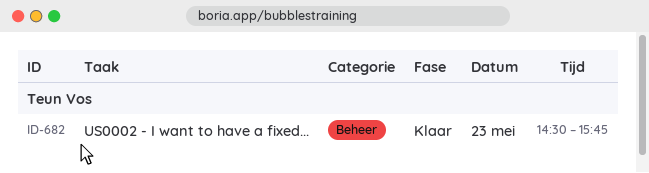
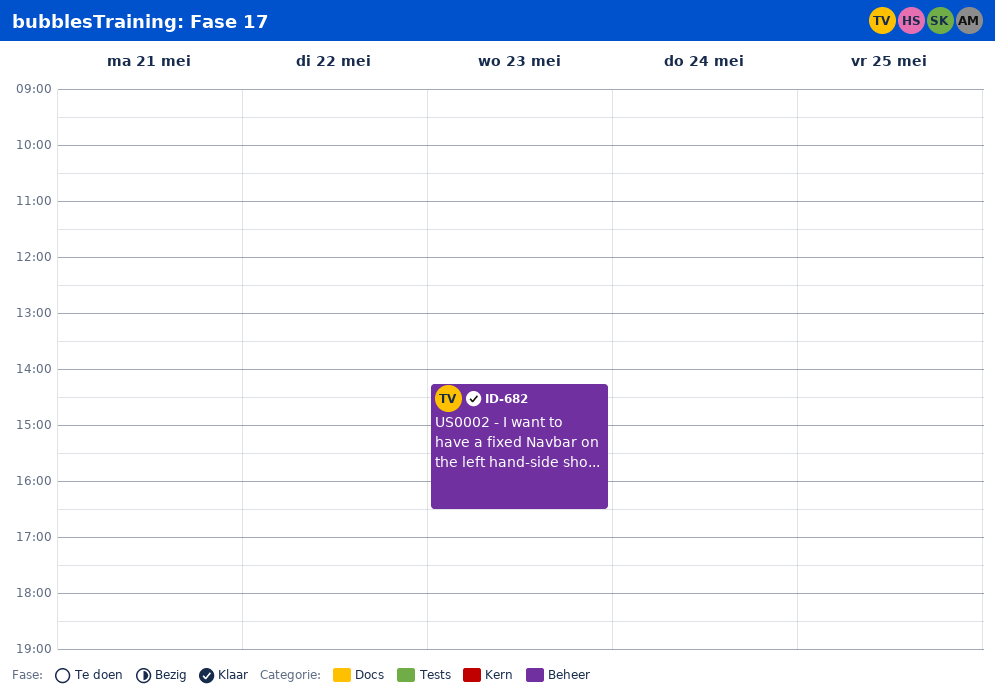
ID-682, begins: 14:30 -> 14:15
ID-682, ends: 15:45 -> 16:30

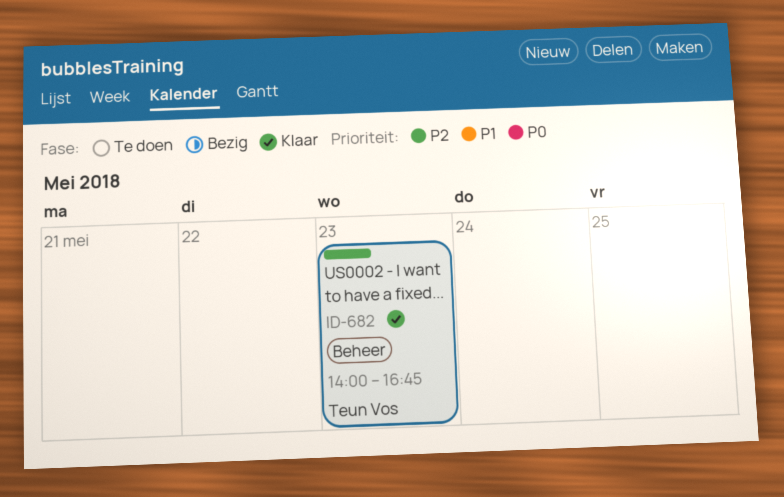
ID-682, begins: 14:15 -> 14:00
ID-682, ends: 16:30 -> 16:45

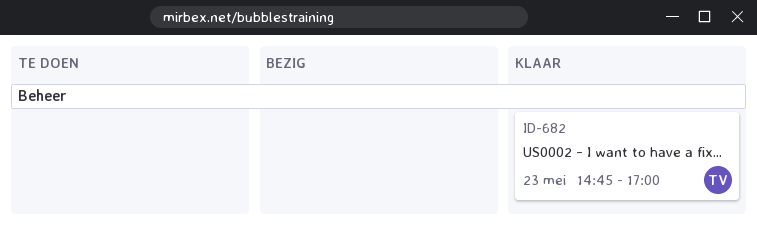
ID-682, begins: 14:00 -> 14:45
ID-682, ends: 16:45 -> 17:00

